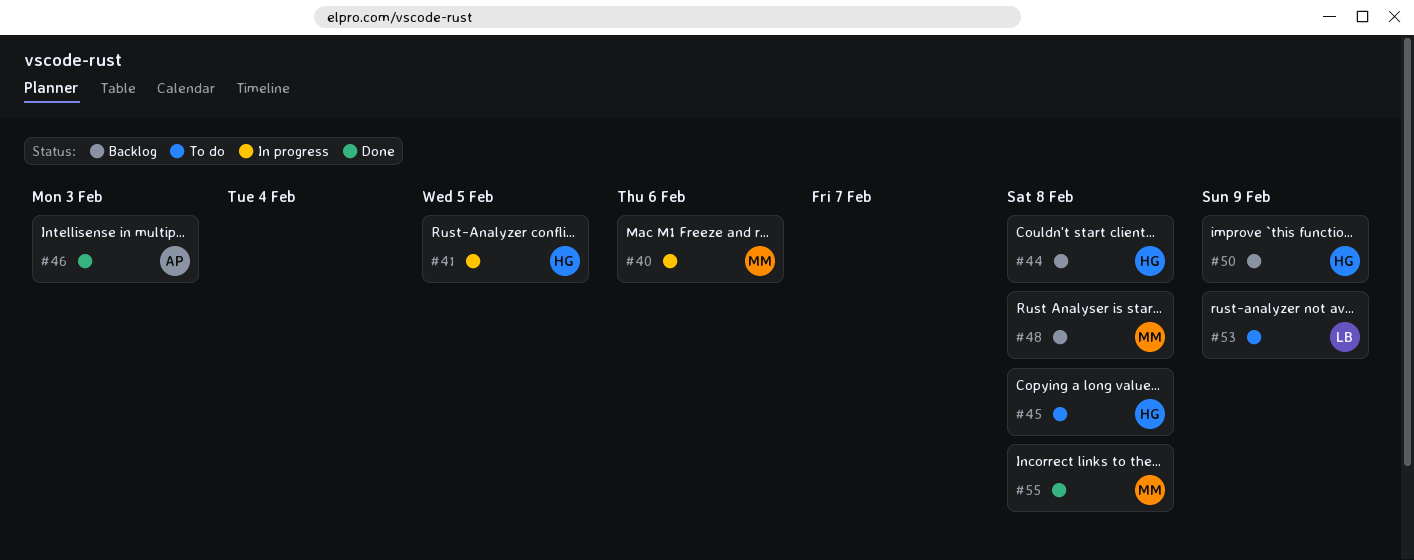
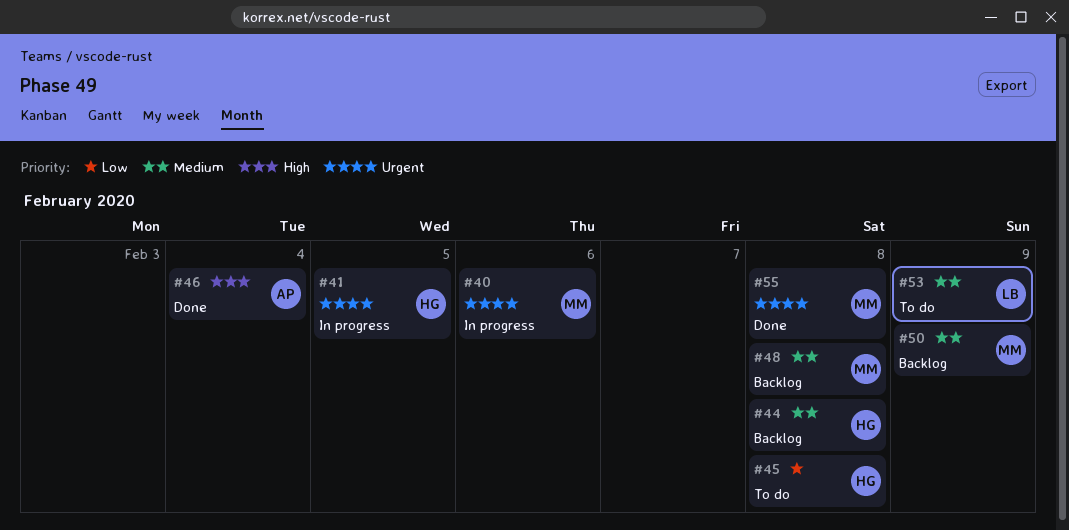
#46, due: Feb 3 -> Feb 4
#50, owner: HG -> MM

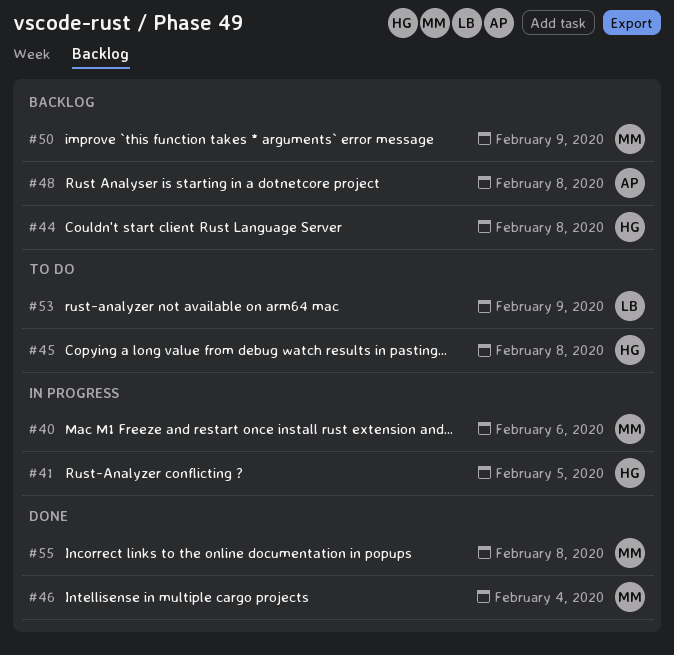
#46, owner: AP -> MM
#48, owner: MM -> AP

